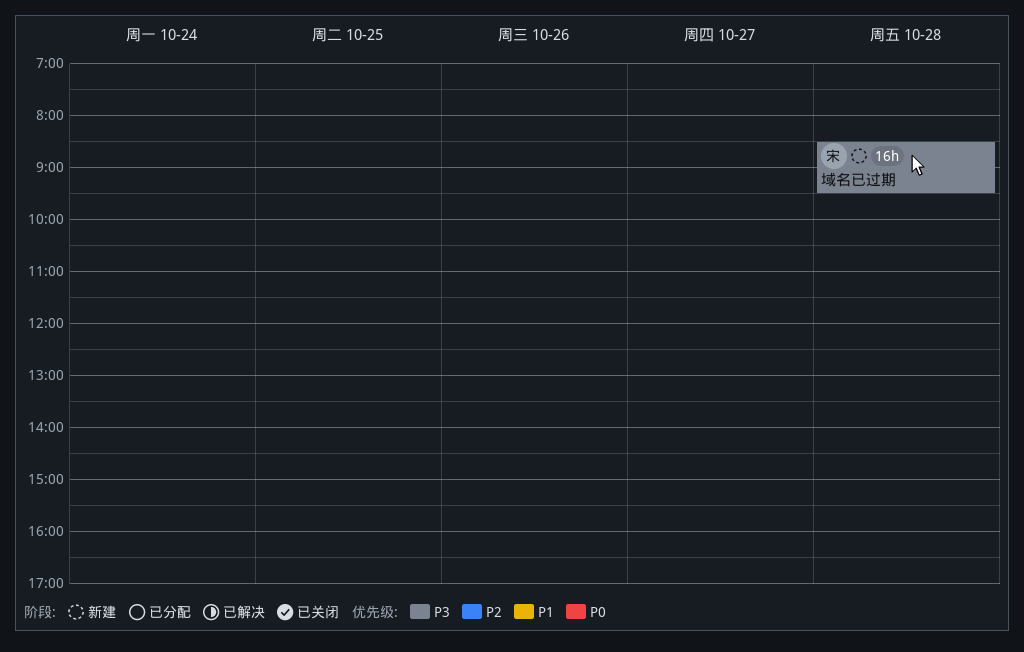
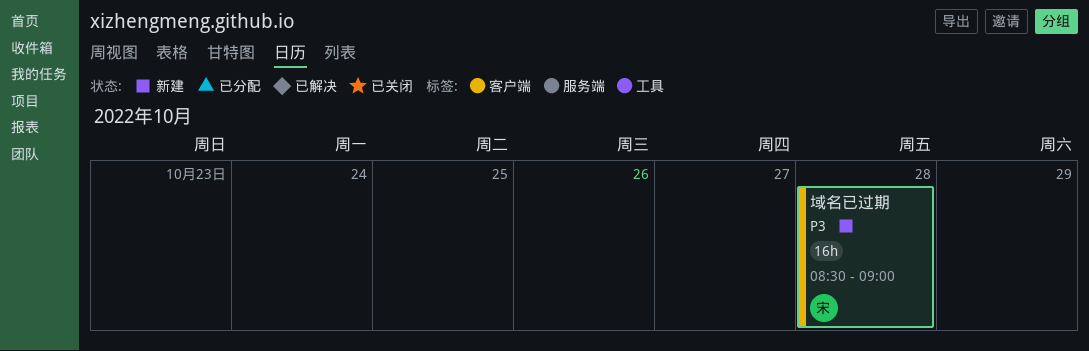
域名已过期, ends: 09:30 -> 09:00

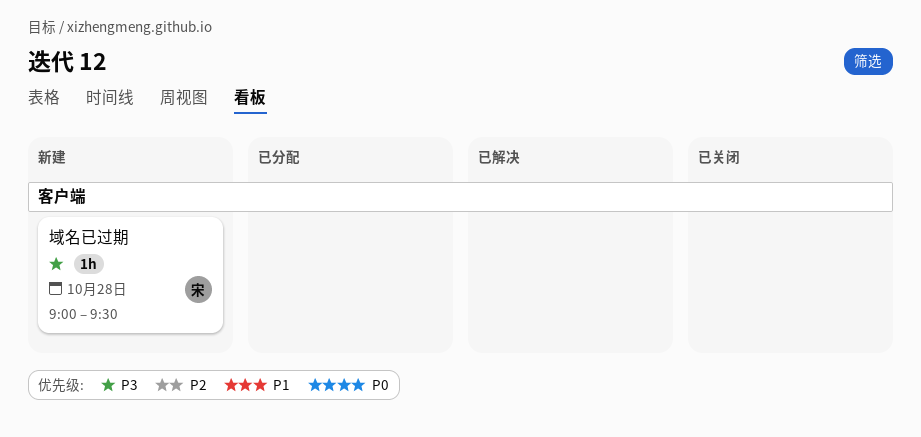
域名已过期, estimate: 16h -> 1h
域名已过期, begins: 08:30 -> 09:00
域名已过期, ends: 09:00 -> 09:30

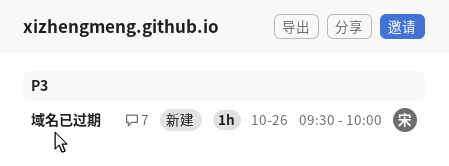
域名已过期, day: Oct 28 -> Oct 26
域名已过期, begins: 09:00 -> 09:30
域名已过期, ends: 09:30 -> 10:00

